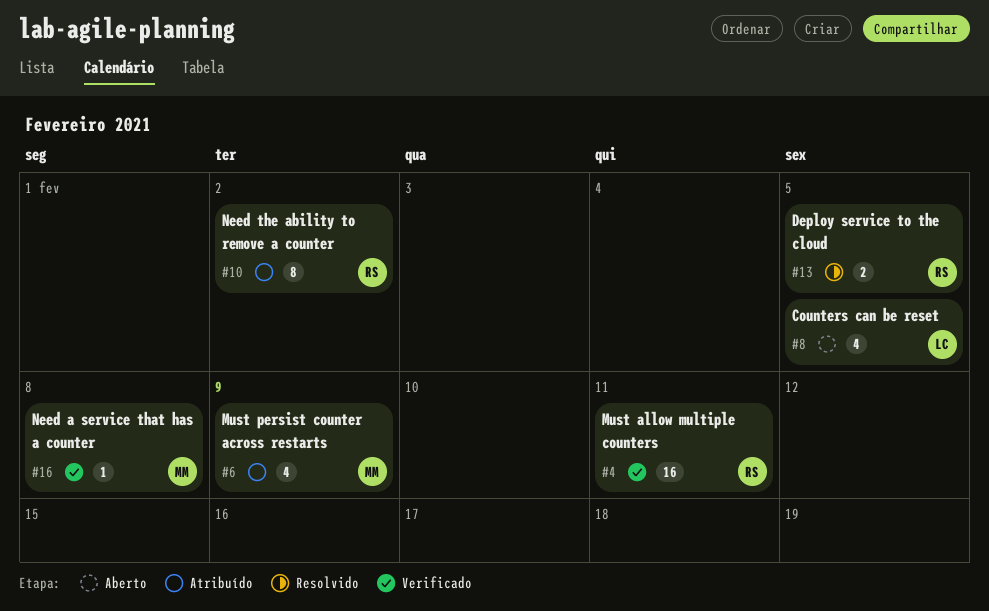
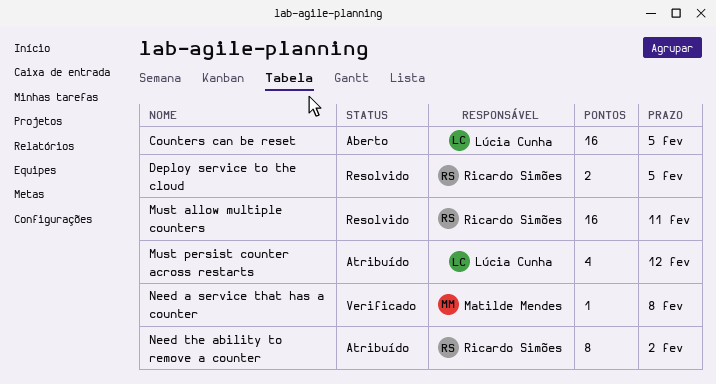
Counters can be reset, estimate: 4 -> 16
Must allow multiple counters, status: Verificado -> Resolvido
Must persist counter across restarts, owner: Matilde Mendes -> Lúcia Cunha
Must persist counter across restarts, due: Feb 9 -> Feb 12

